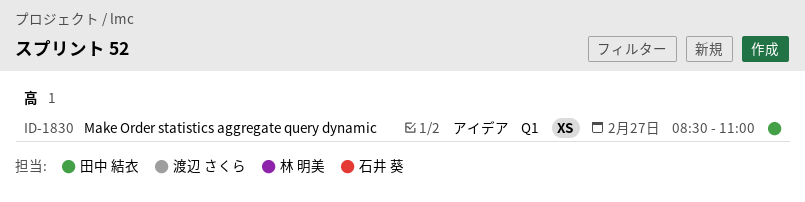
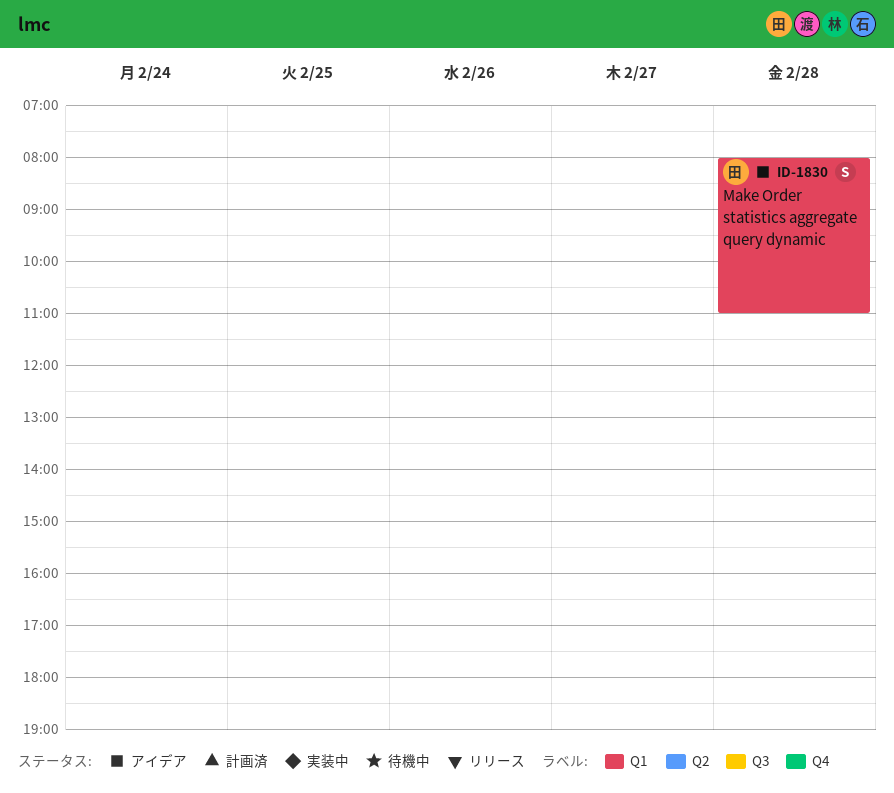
ID-1830, estimate: XS -> S
ID-1830, day: Feb 27 -> Feb 28
ID-1830, begins: 08:30 -> 08:00

